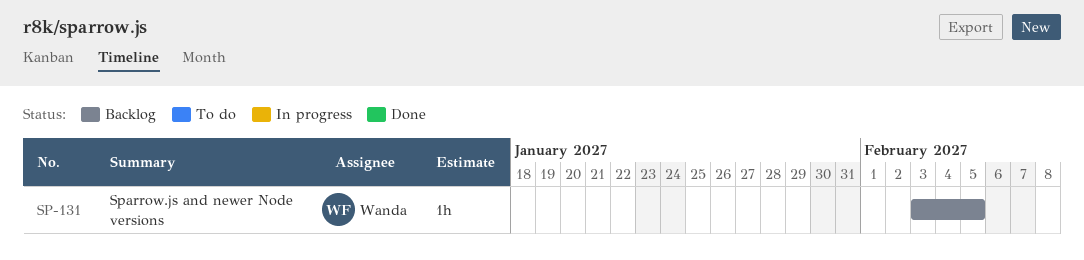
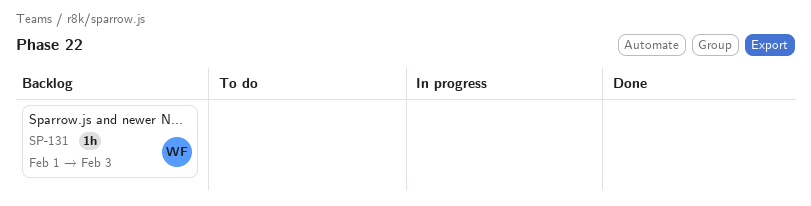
SP-131, start: Feb 3 -> Feb 1
SP-131, due: Feb 5 -> Feb 3

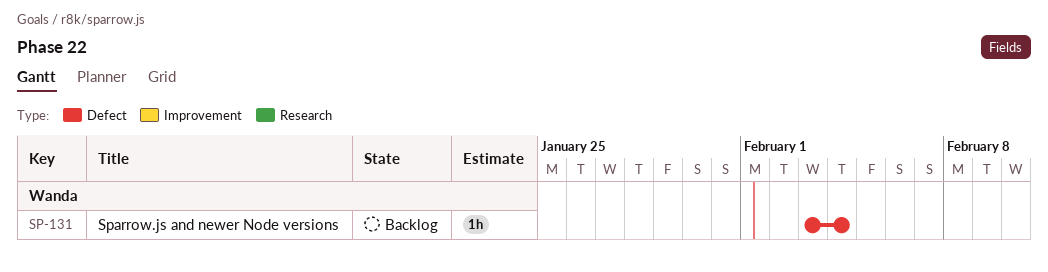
SP-131, start: Feb 1 -> Feb 3
SP-131, due: Feb 3 -> Feb 4

